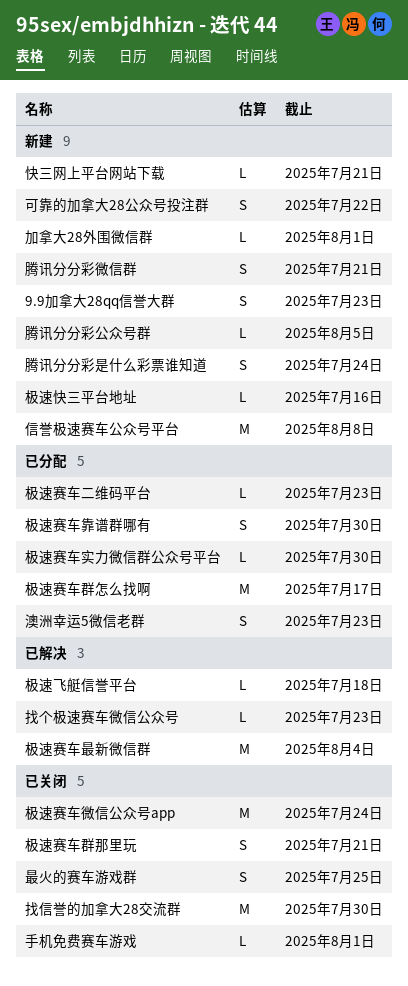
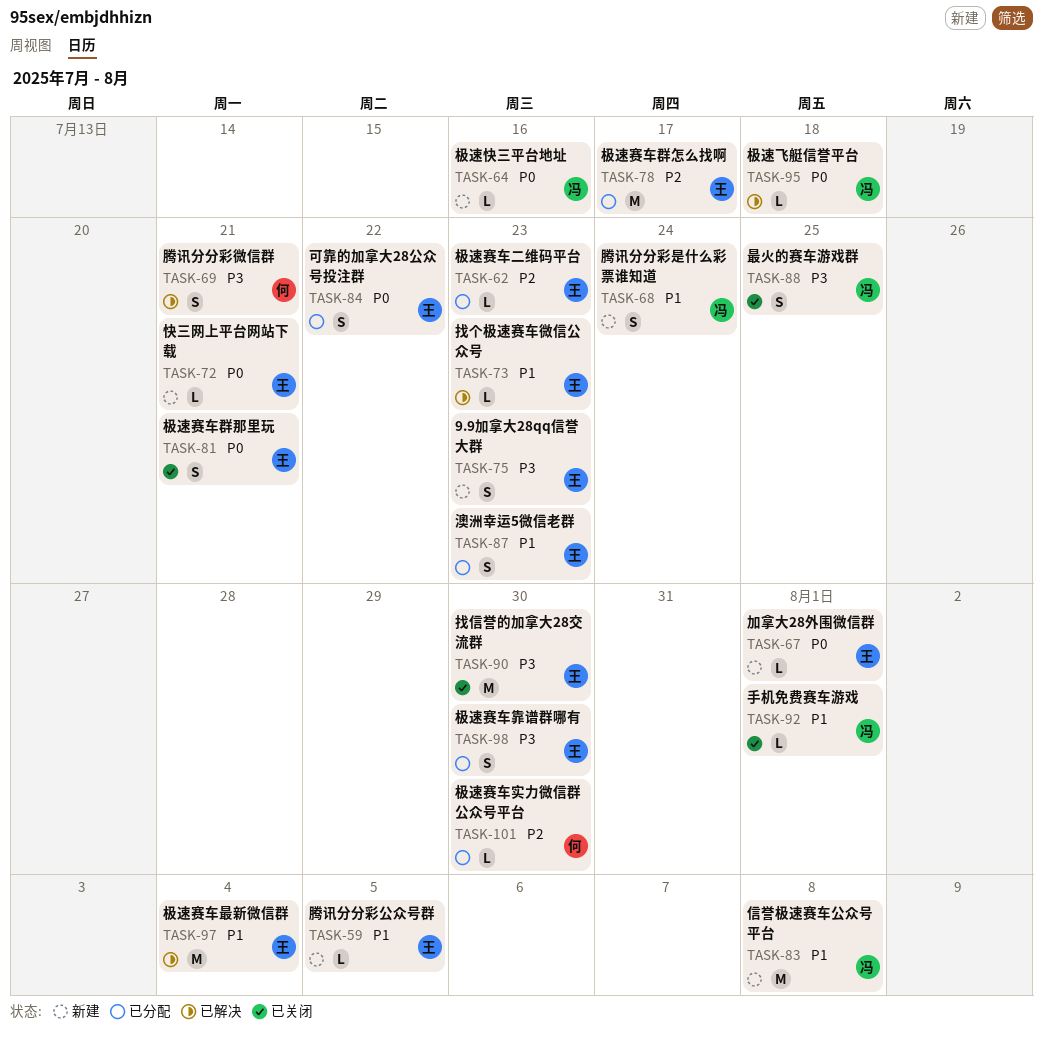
可靠的加拿大28公众号投注群, status: 新建 -> 已分配
极速赛车微信公众号app: present -> none
腾讯分分彩微信群, status: 新建 -> 已解决

